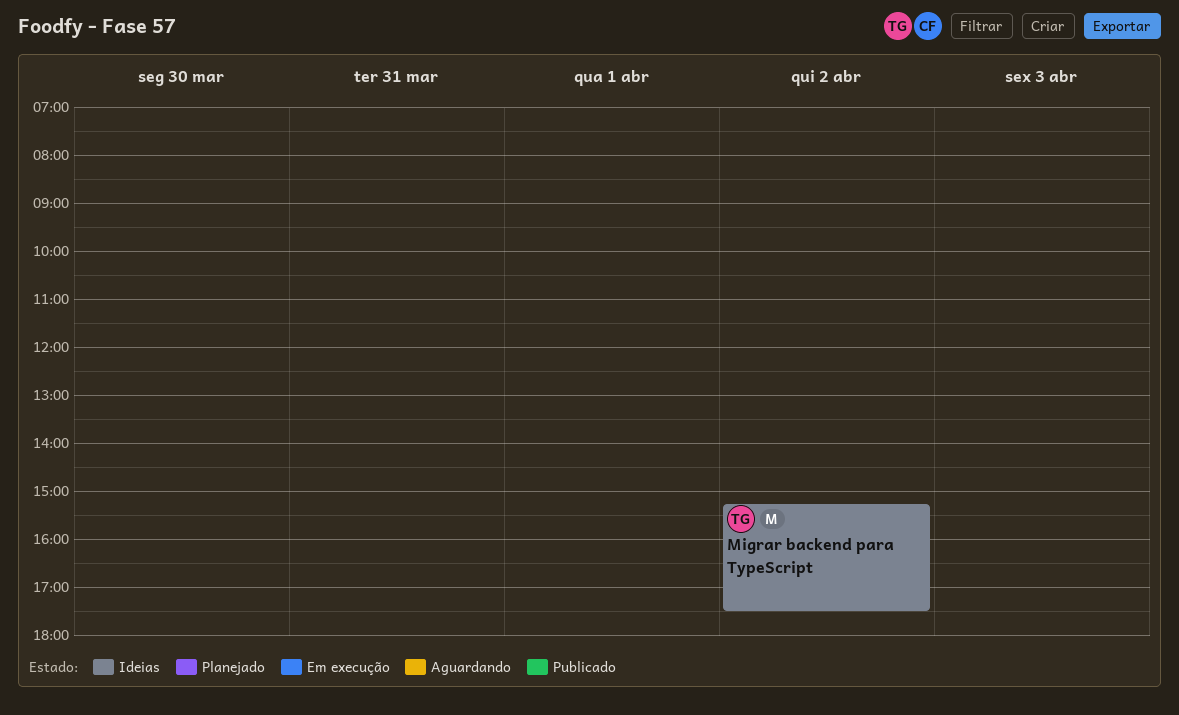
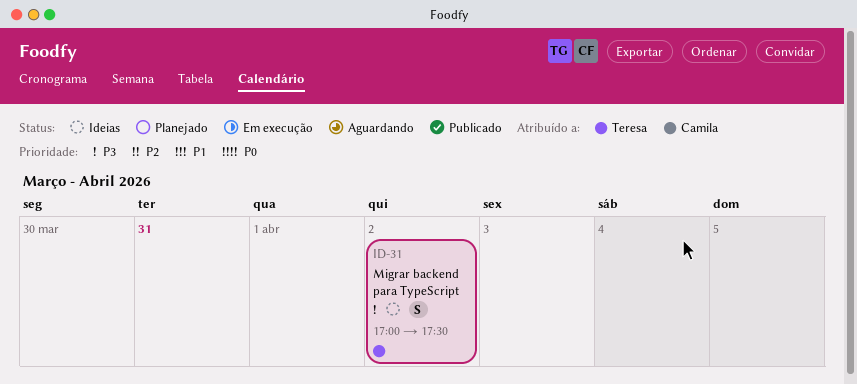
Migrar backend para TypeScript, estimate: M -> S
Migrar backend para TypeScript, begins: 15:15 -> 17:00

